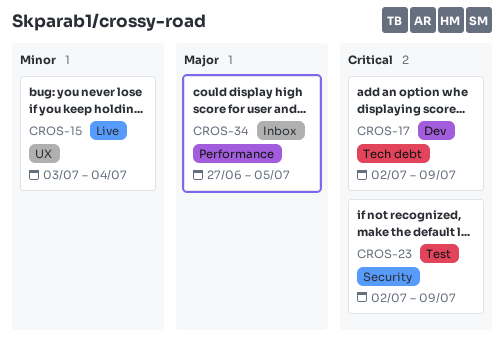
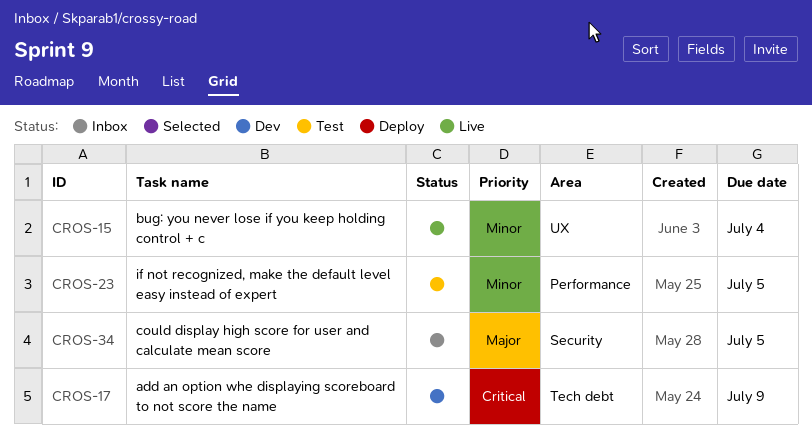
CROS-23, priority: Critical -> Minor
CROS-23, label: Security -> Performance
CROS-23, due: Jul 9 -> Jul 5
CROS-34, label: Performance -> Security

